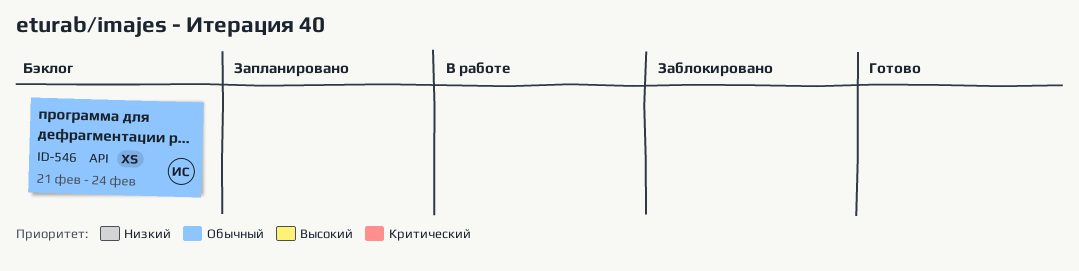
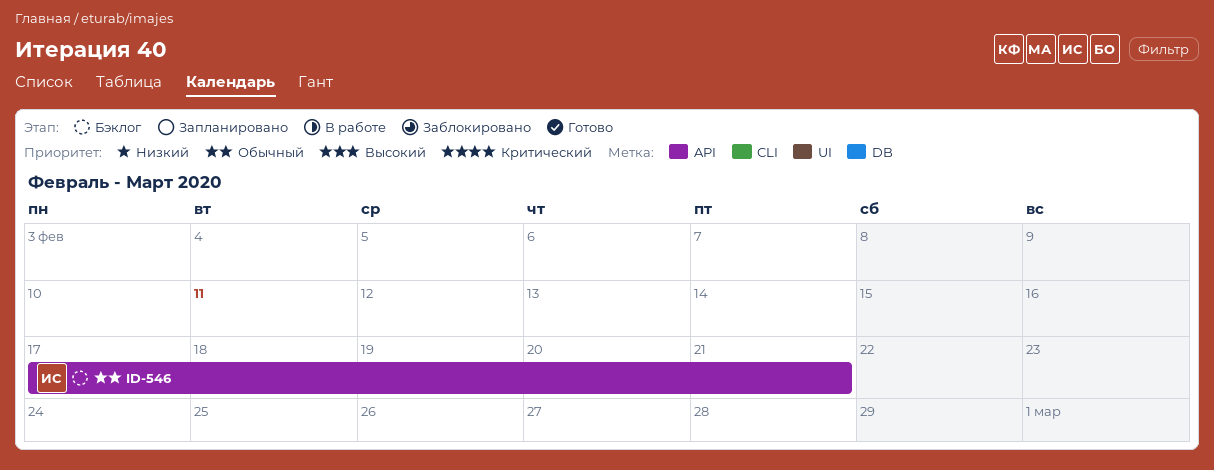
ID-546, start: Feb 21 -> Feb 17
ID-546, due: Feb 24 -> Feb 21

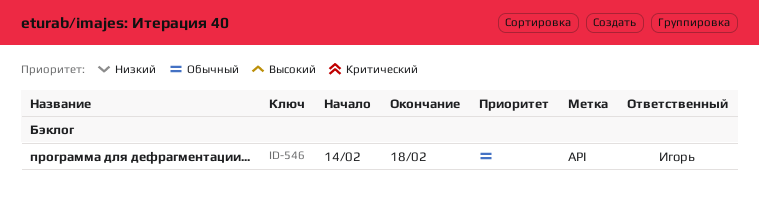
ID-546, start: Feb 17 -> Feb 14
ID-546, due: Feb 21 -> Feb 18

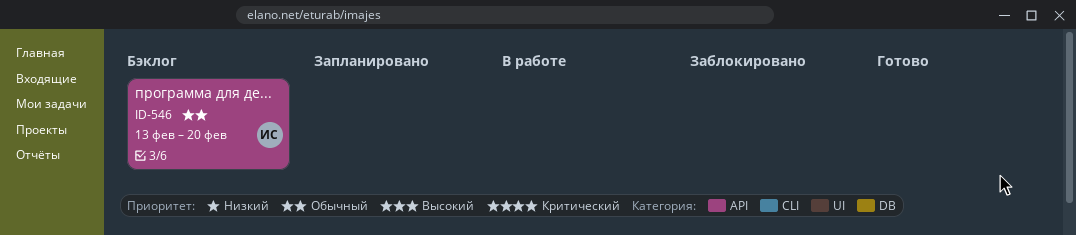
ID-546, start: Feb 14 -> Feb 13
ID-546, due: Feb 18 -> Feb 20

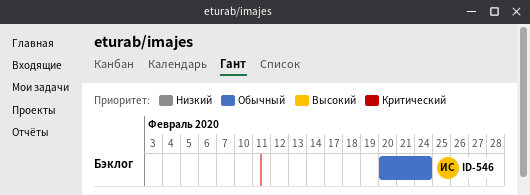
ID-546, start: Feb 13 -> Feb 20
ID-546, due: Feb 20 -> Feb 24

